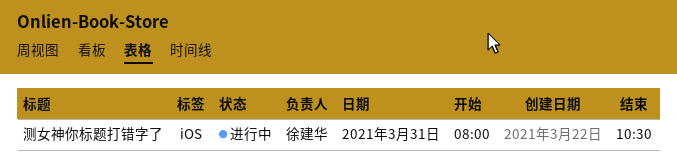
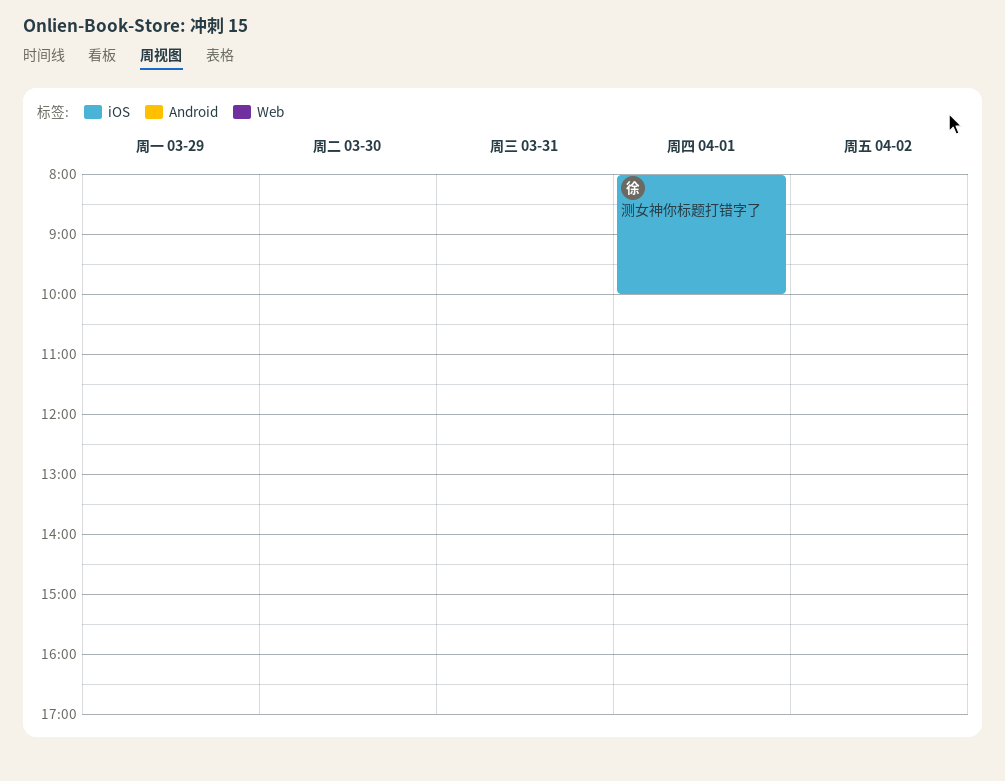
测女神你标题打错字了, day: Mar 31 -> Apr 1
测女神你标题打错字了, ends: 10:30 -> 10:00

